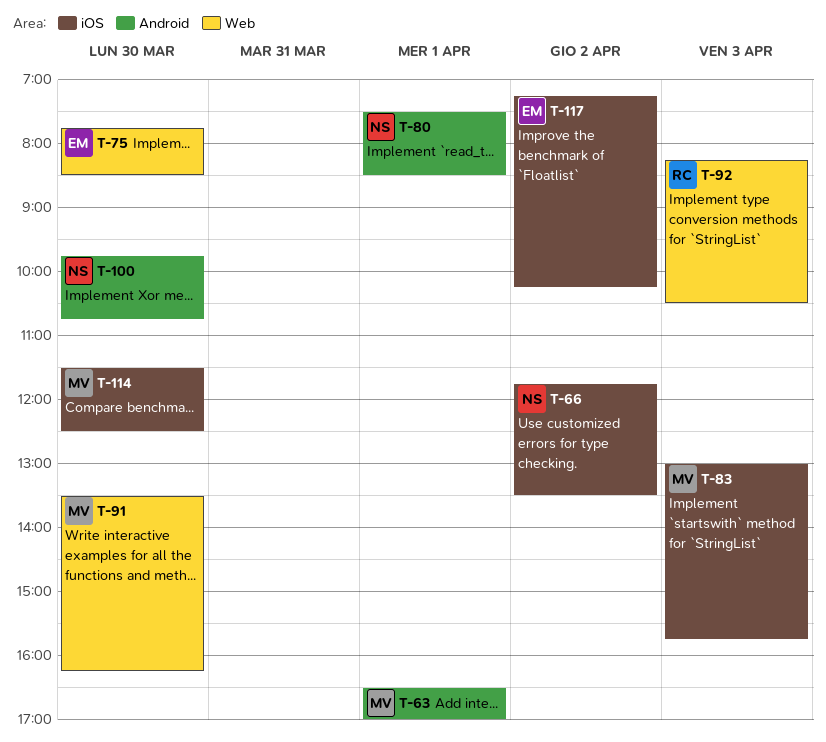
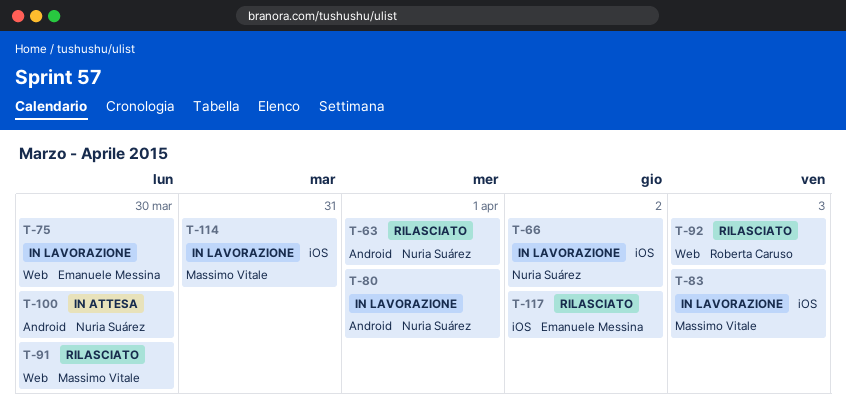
T-63, owner: Massimo Vitale -> Nuria Suárez
T-114, day: Mar 30 -> Mar 31

